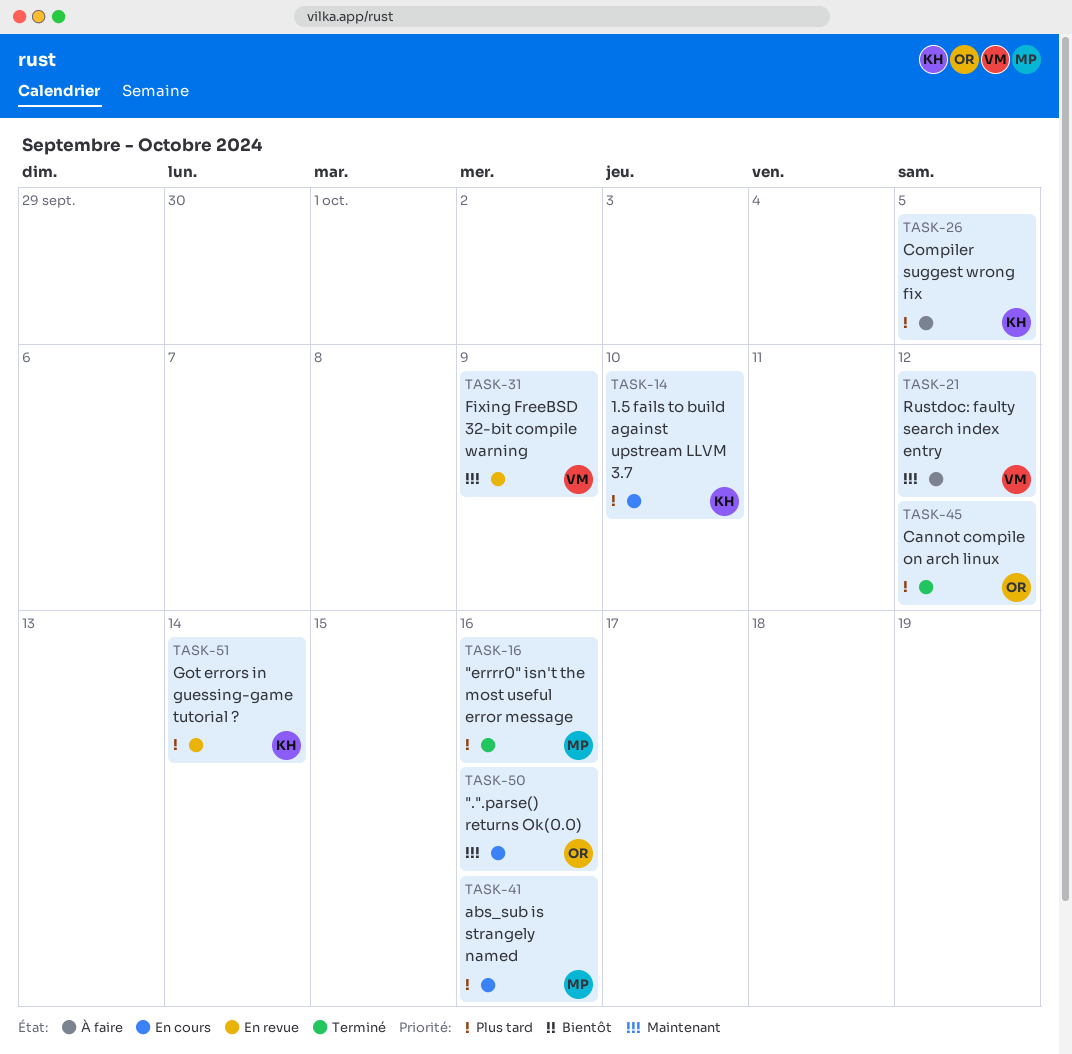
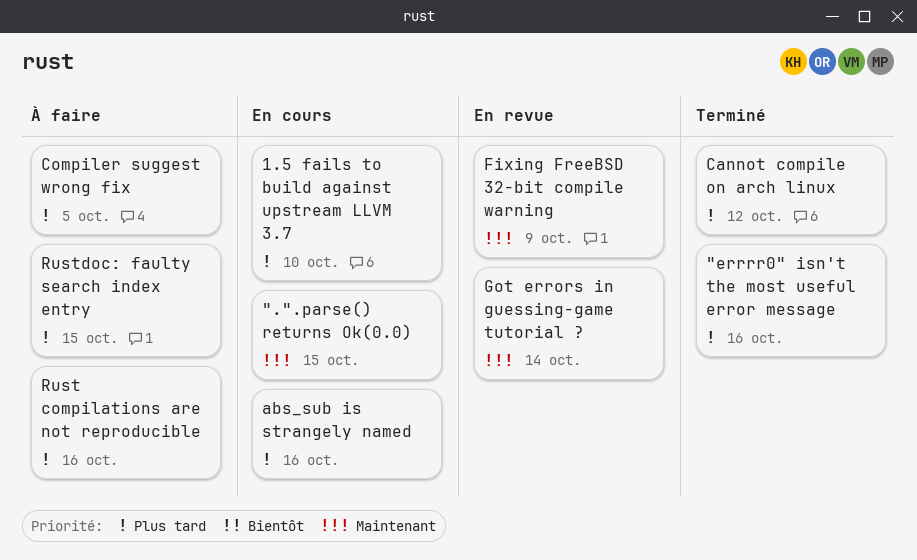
".".parse() returns Ok(0.0), due: Oct 16 -> Oct 15
Got errors in guessing-game tutorial ?, priority: Plus tard -> Maintenant
Rust compilations are not reproducible: none -> present
Rustdoc: faulty search index entry, priority: Maintenant -> Plus tard
Rustdoc: faulty search index entry, due: Oct 12 -> Oct 15

